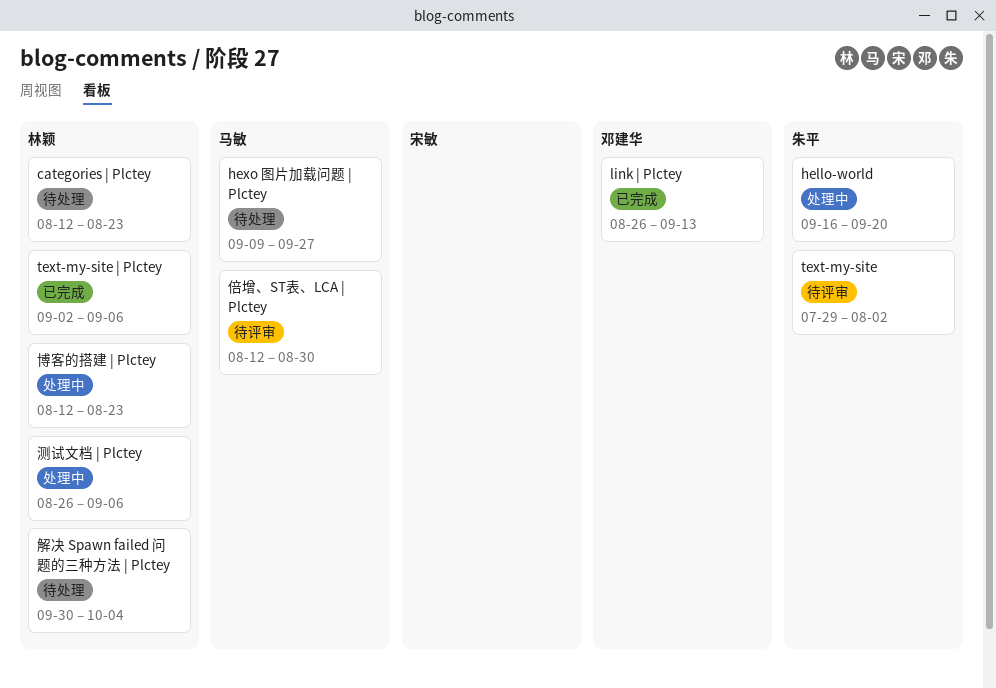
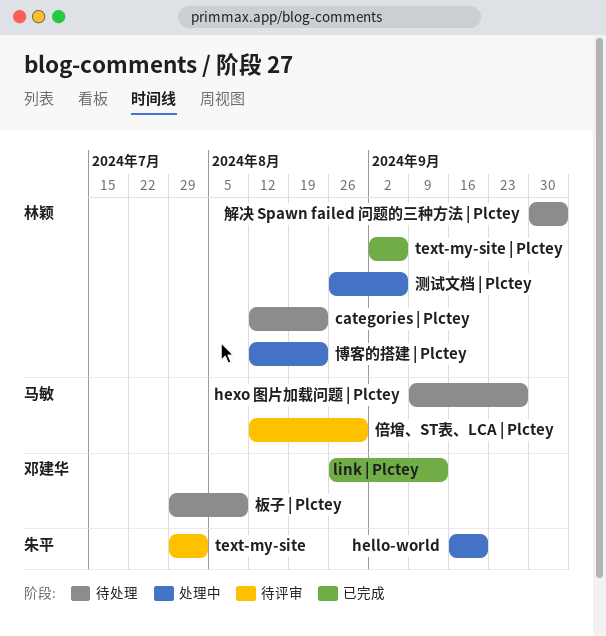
板子 | Plctey: none -> present

